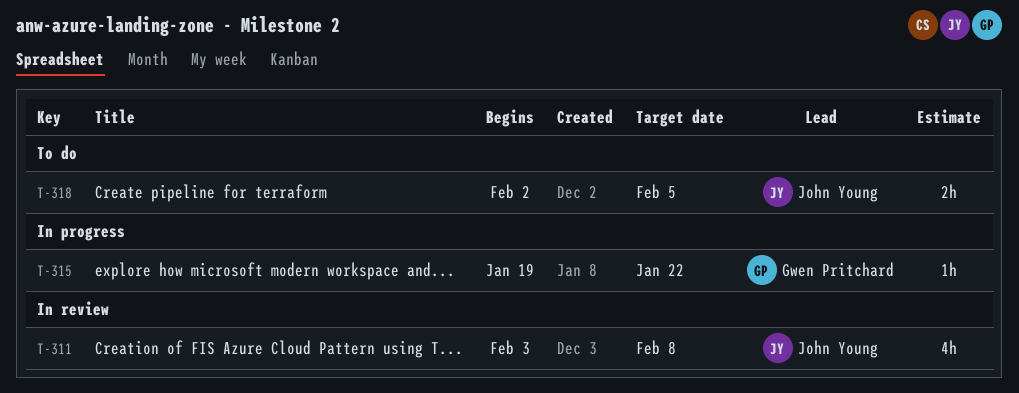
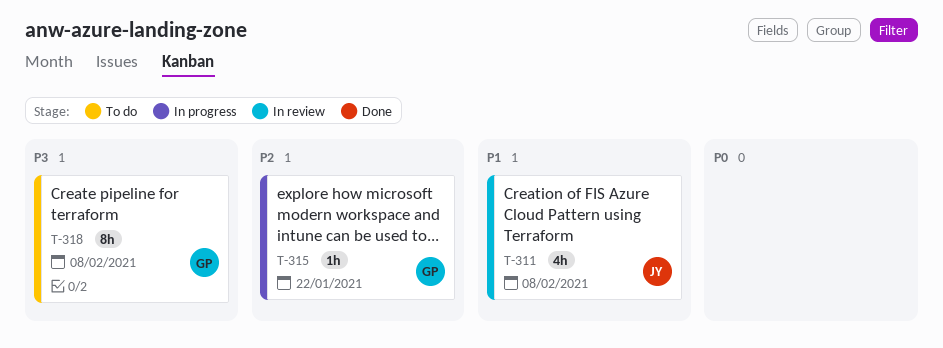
T-318, owner: John Young -> Gwen Pritchard
T-318, estimate: 2h -> 8h
T-318, due: Feb 5 -> Feb 8

